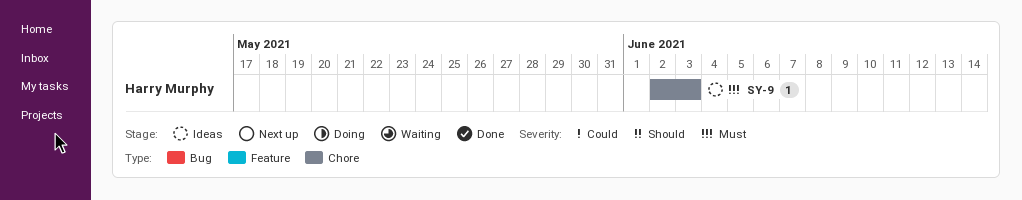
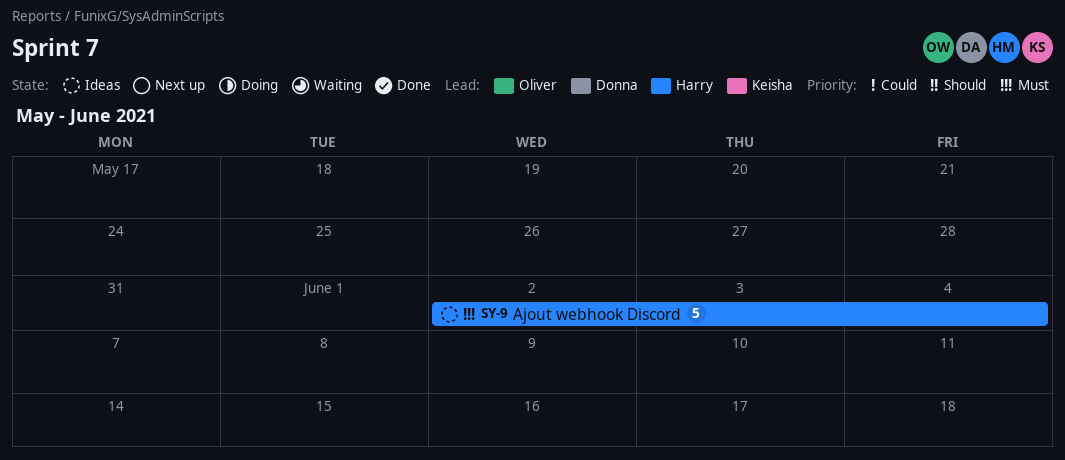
SY-9, estimate: 1 -> 5
SY-9, due: Jun 3 -> Jun 4

